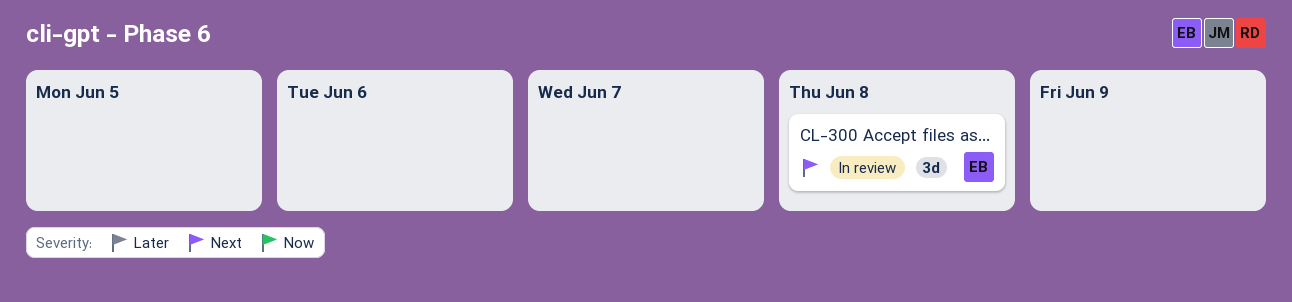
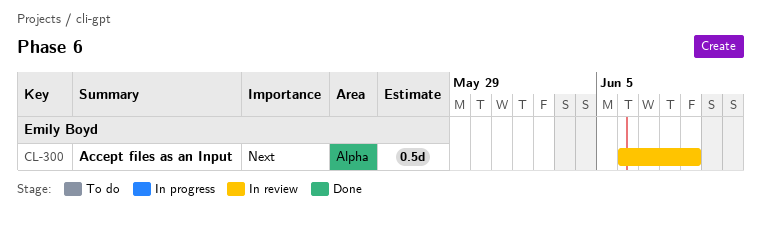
CL-300, estimate: 3d -> 0.5d
CL-300, due: Jun 8 -> Jun 9

